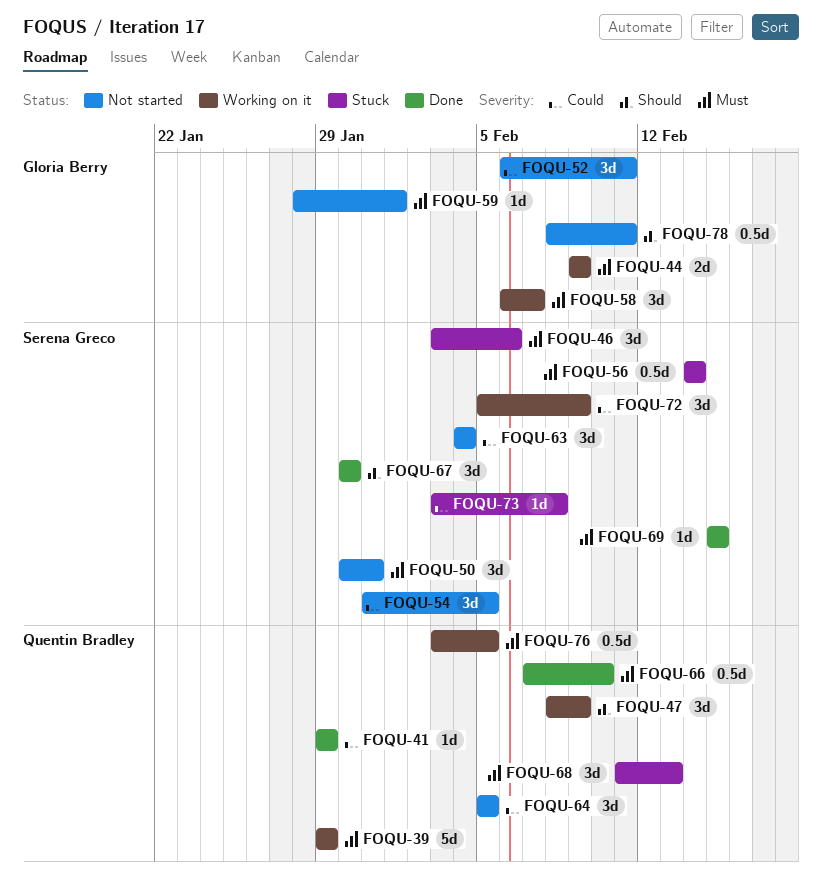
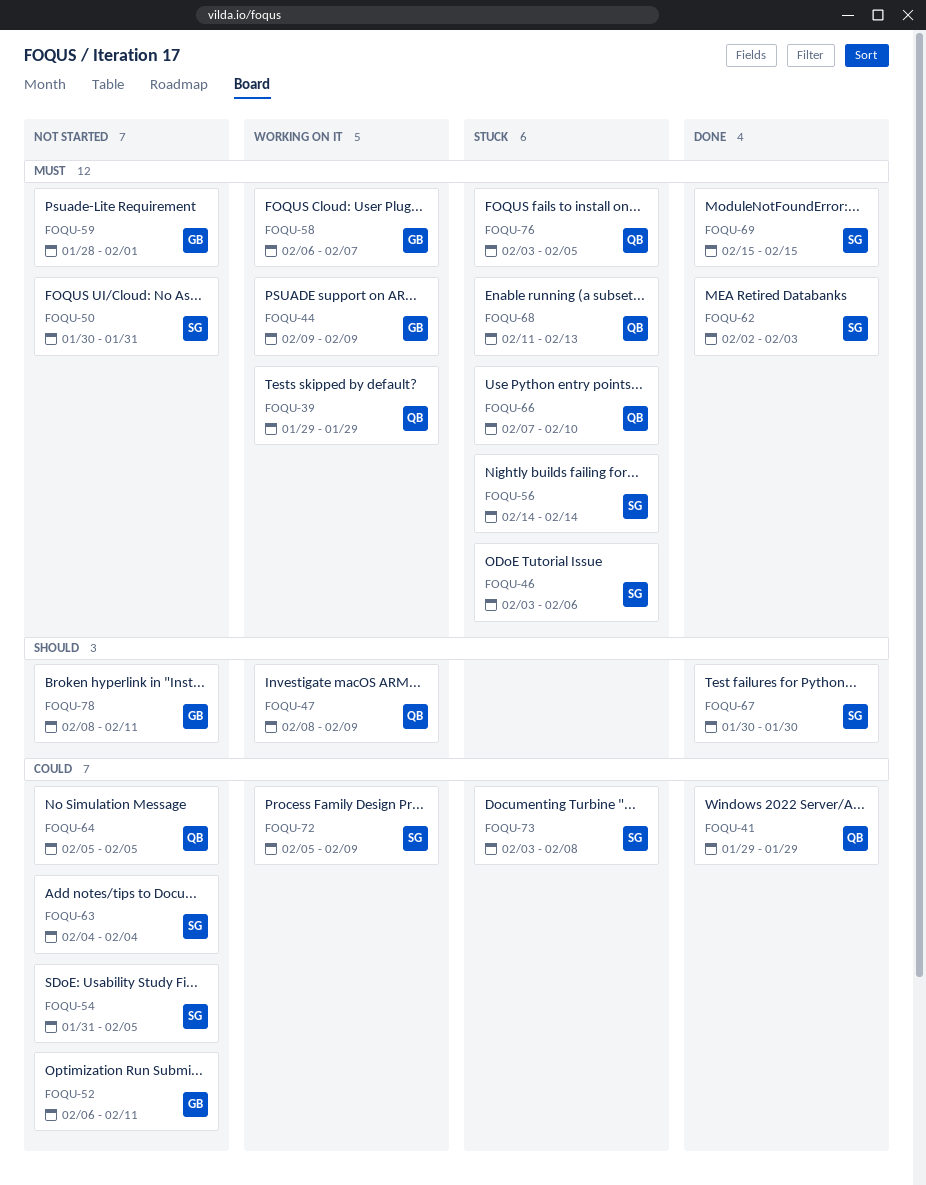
FOQU-62: none -> present
FOQU-66, status: Done -> Stuck
FOQU-76, status: Working on it -> Stuck

